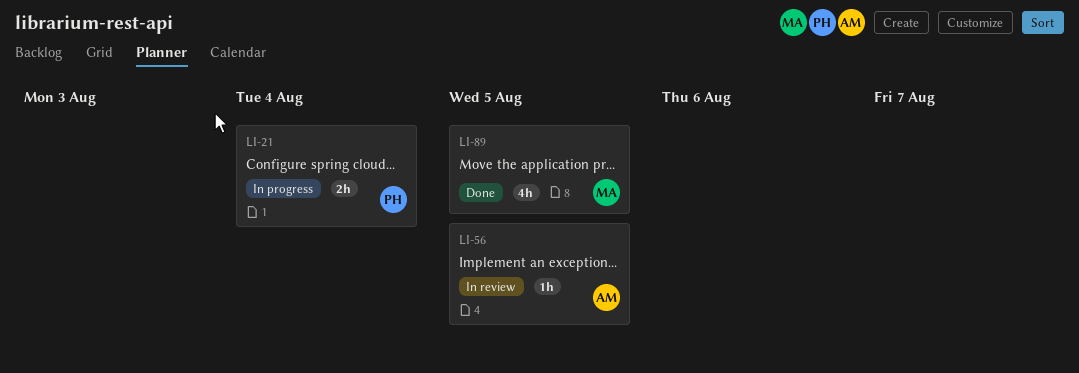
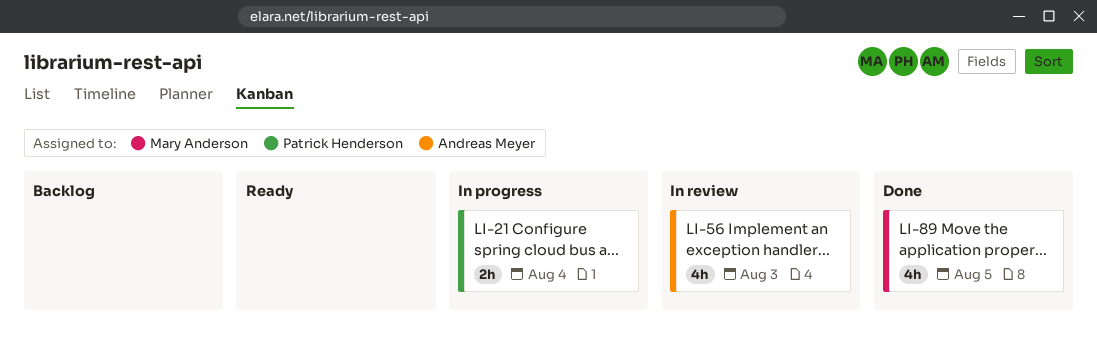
LI-56, estimate: 1h -> 4h
LI-56, due: Aug 5 -> Aug 3

